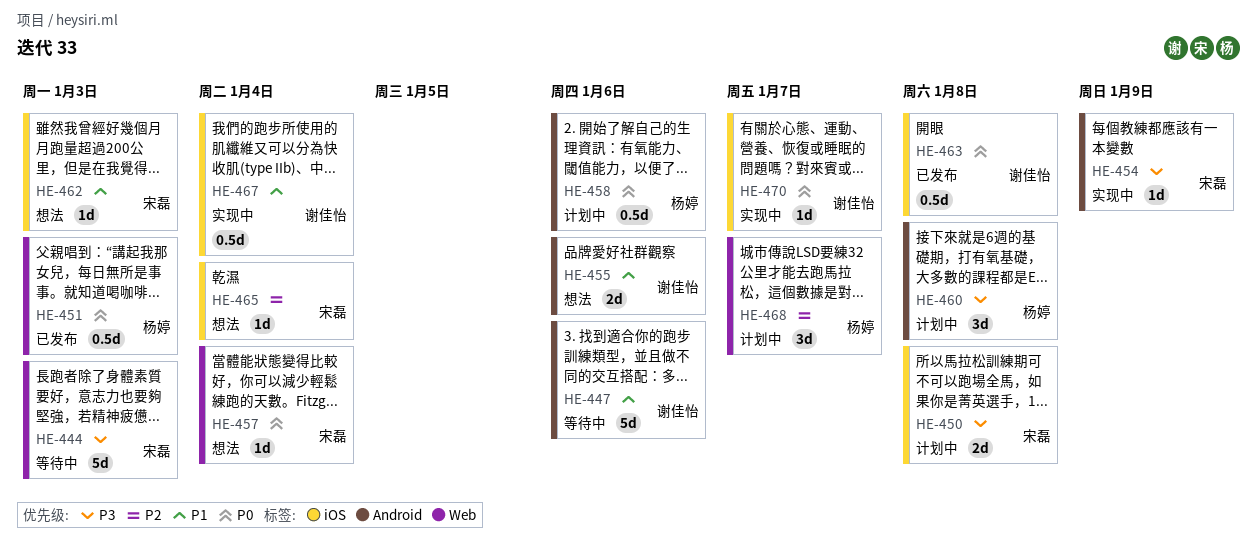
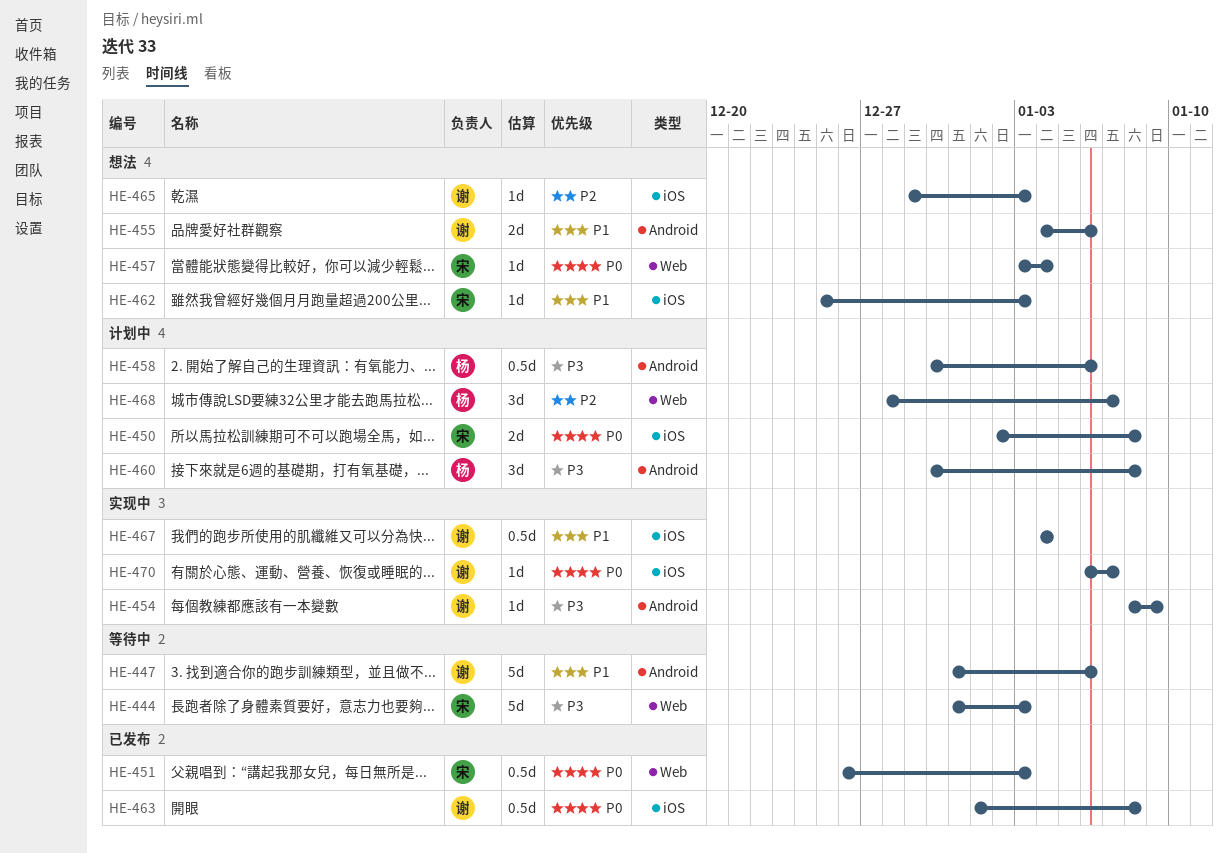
HE-450, priority: P3 -> P0
HE-451, owner: 杨婷 -> 宋磊
HE-454, owner: 宋磊 -> 谢佳怡
HE-458, priority: P0 -> P3
HE-465, owner: 宋磊 -> 谢佳怡
HE-465, due: Jan 4 -> Jan 3

